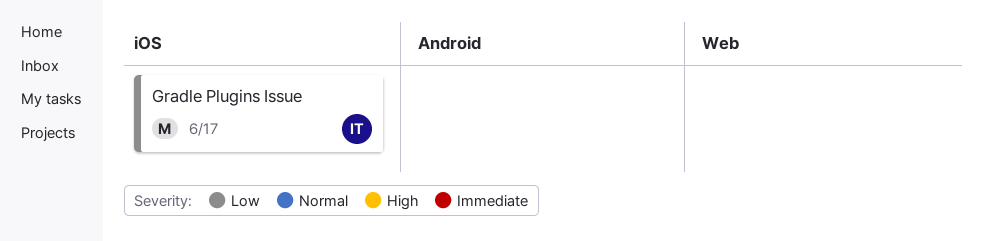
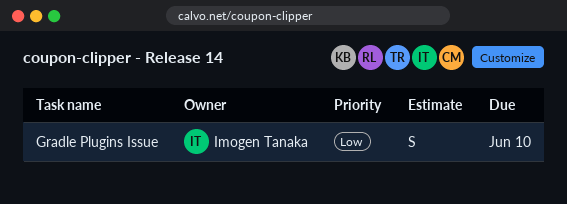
Gradle Plugins Issue, estimate: M -> S
Gradle Plugins Issue, due: Jun 17 -> Jun 10

